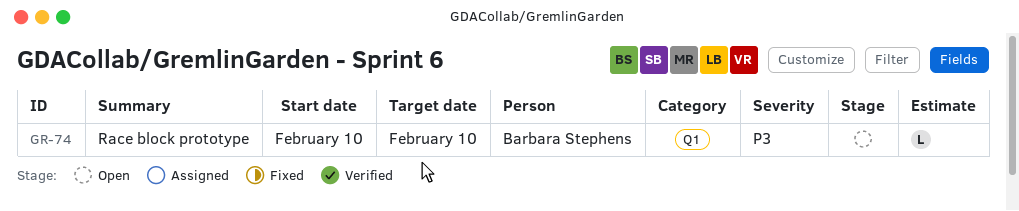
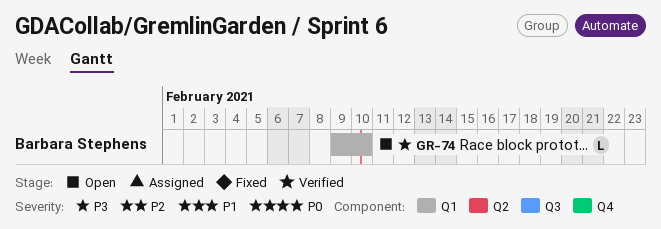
GR-74, start: Feb 10 -> Feb 9

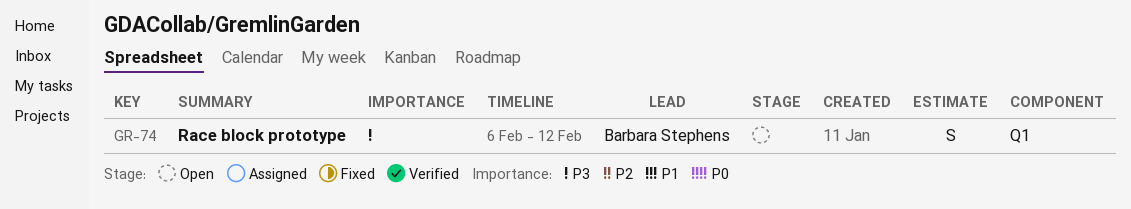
GR-74, estimate: L -> S
GR-74, start: Feb 9 -> Feb 6
GR-74, due: Feb 10 -> Feb 12

